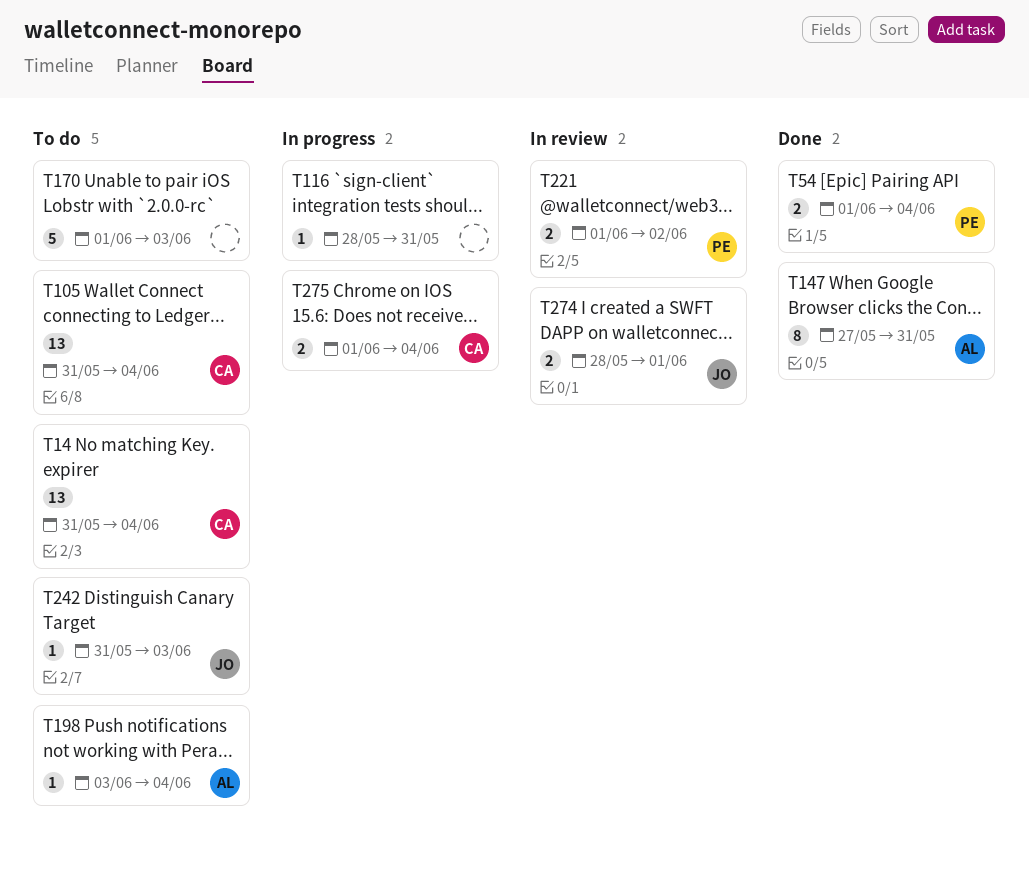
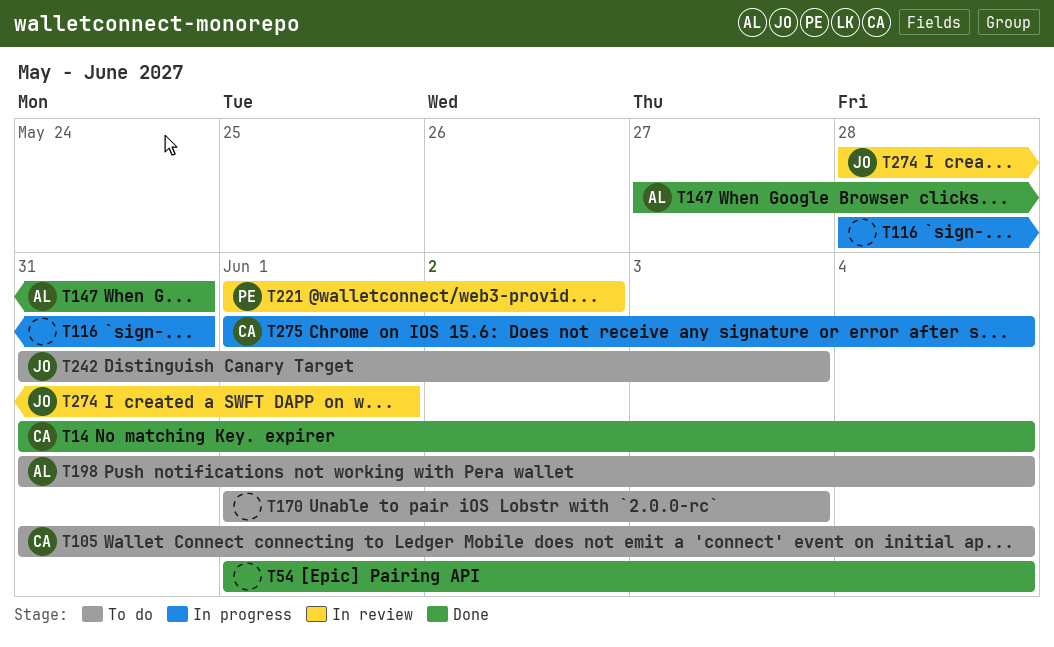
T14, status: To do -> Done
T54, owner: PE -> none
T198, start: Jun 3 -> May 31

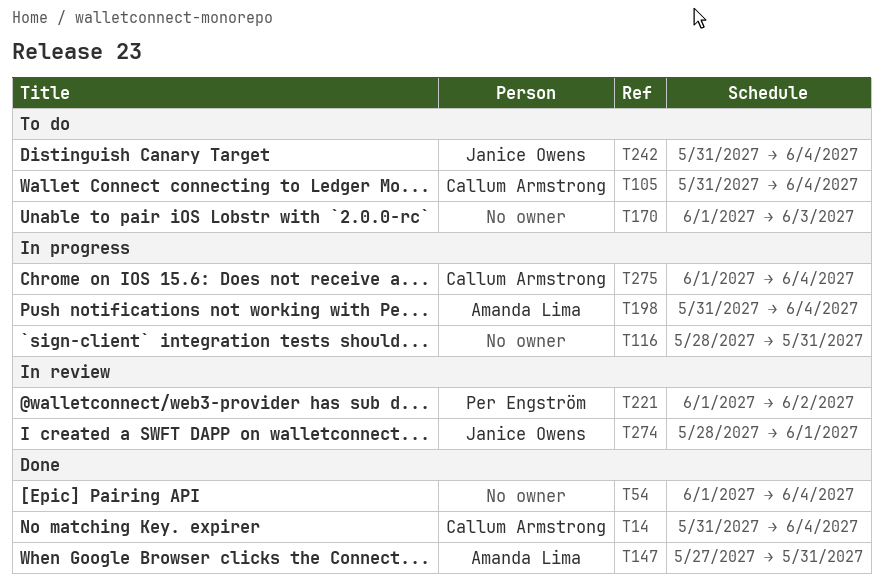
T198, status: To do -> In progress
T242, due: Jun 3 -> Jun 4

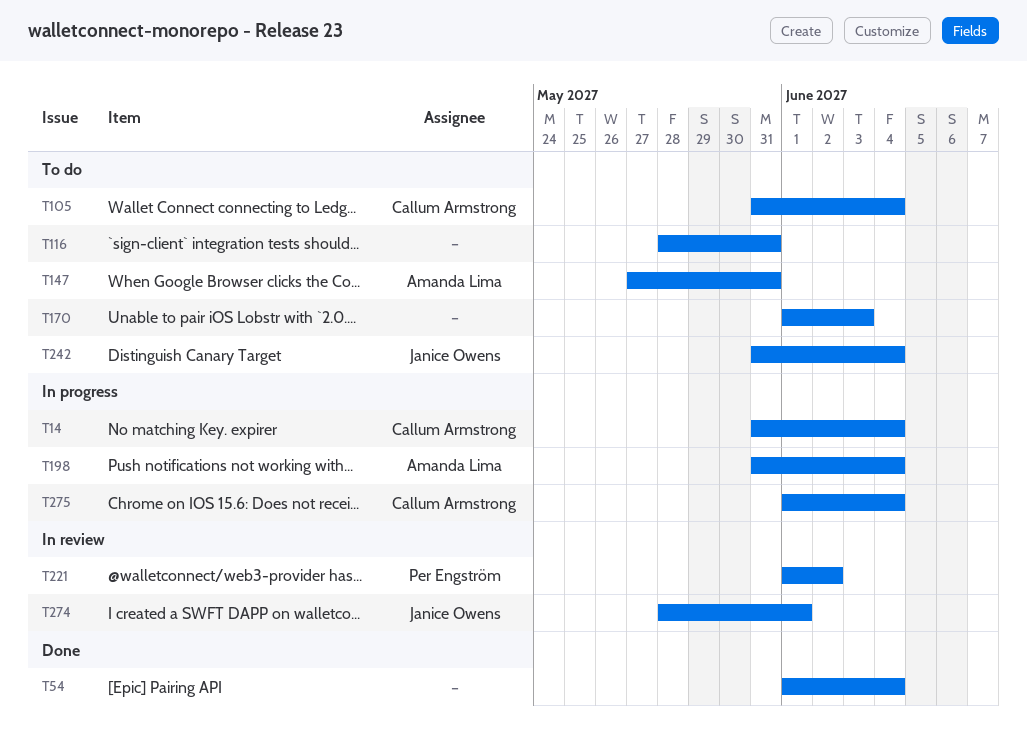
T14, status: Done -> In progress
T116, status: In progress -> To do
T147, status: Done -> To do

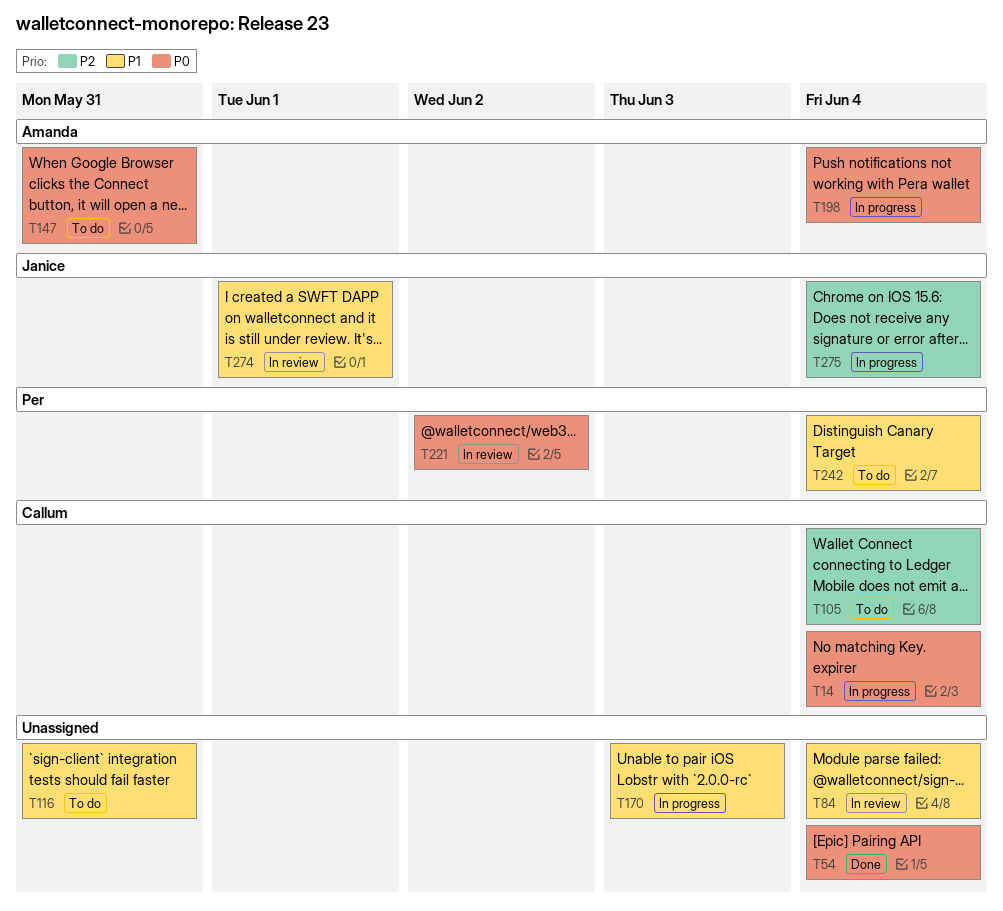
T84: none -> present
T170, status: To do -> In progress
T242, owner: Janice Owens -> Per Engström
T275, owner: Callum Armstrong -> Janice Owens

